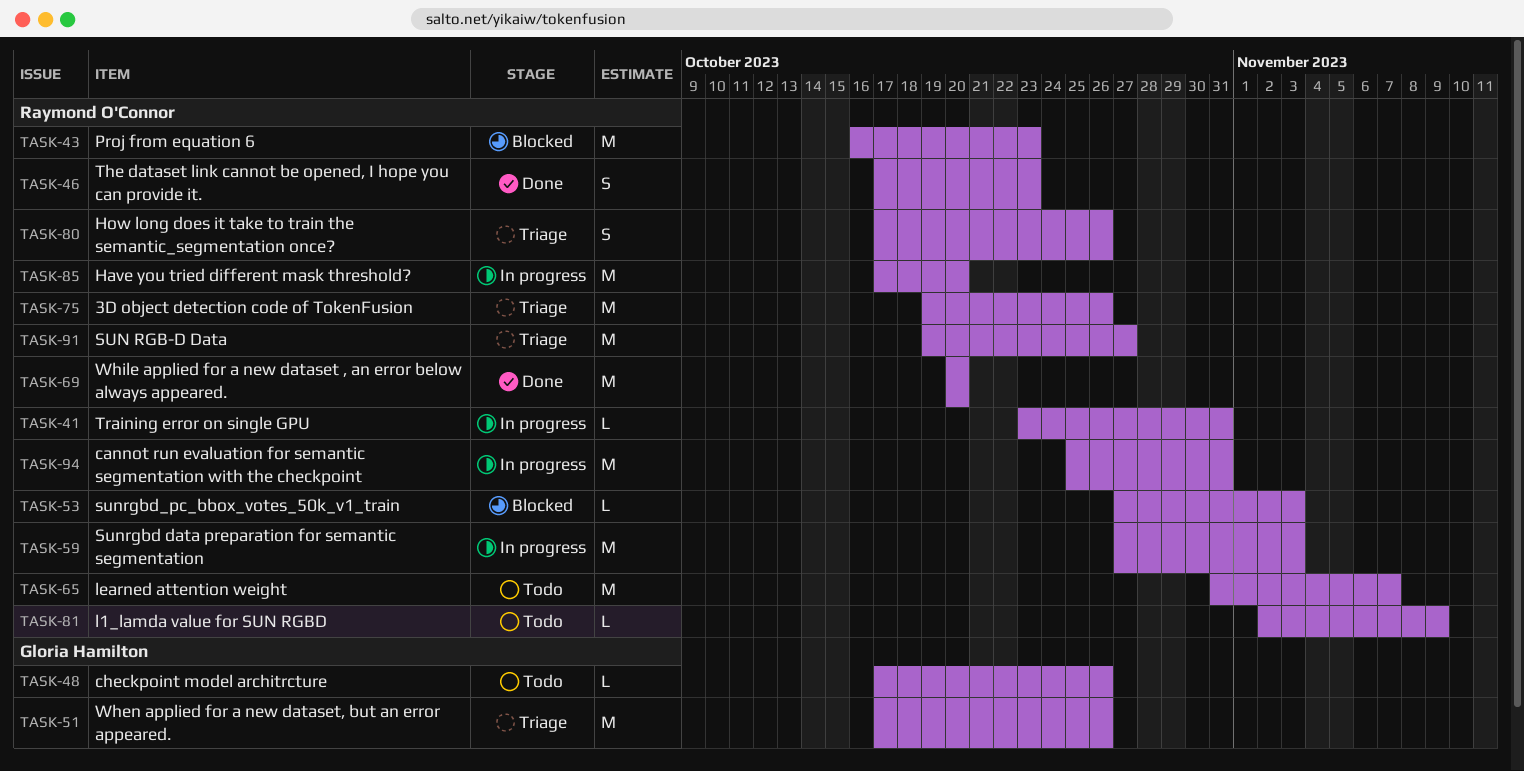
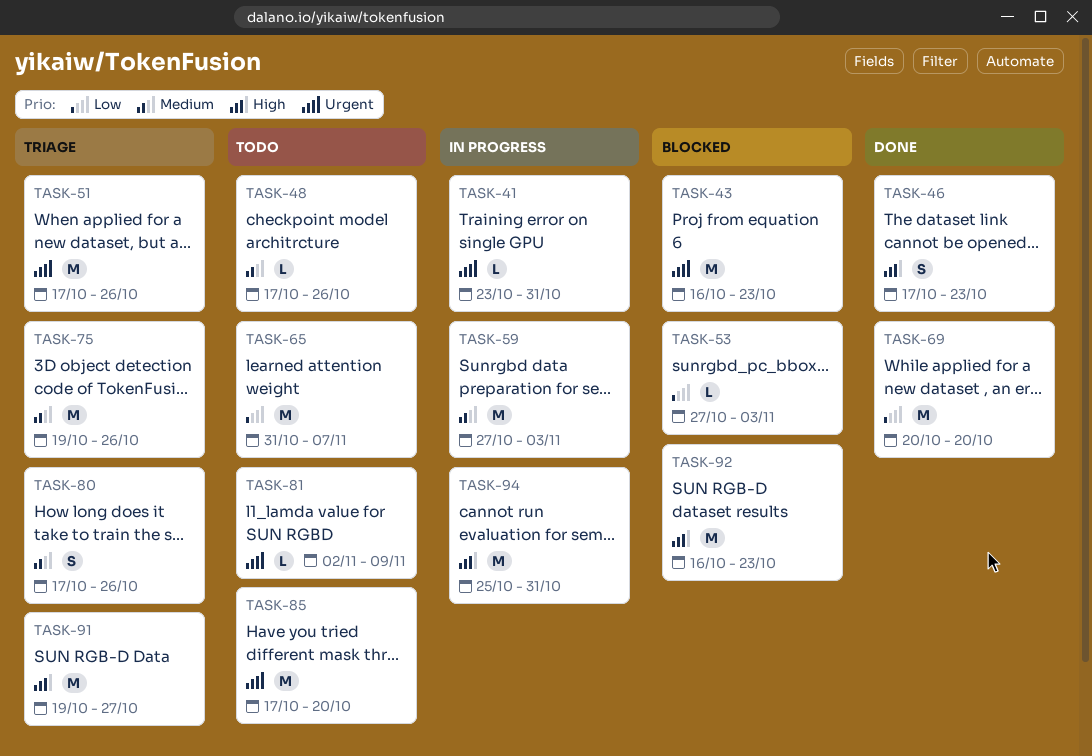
TASK-85, status: In progress -> Todo
TASK-92: none -> present

